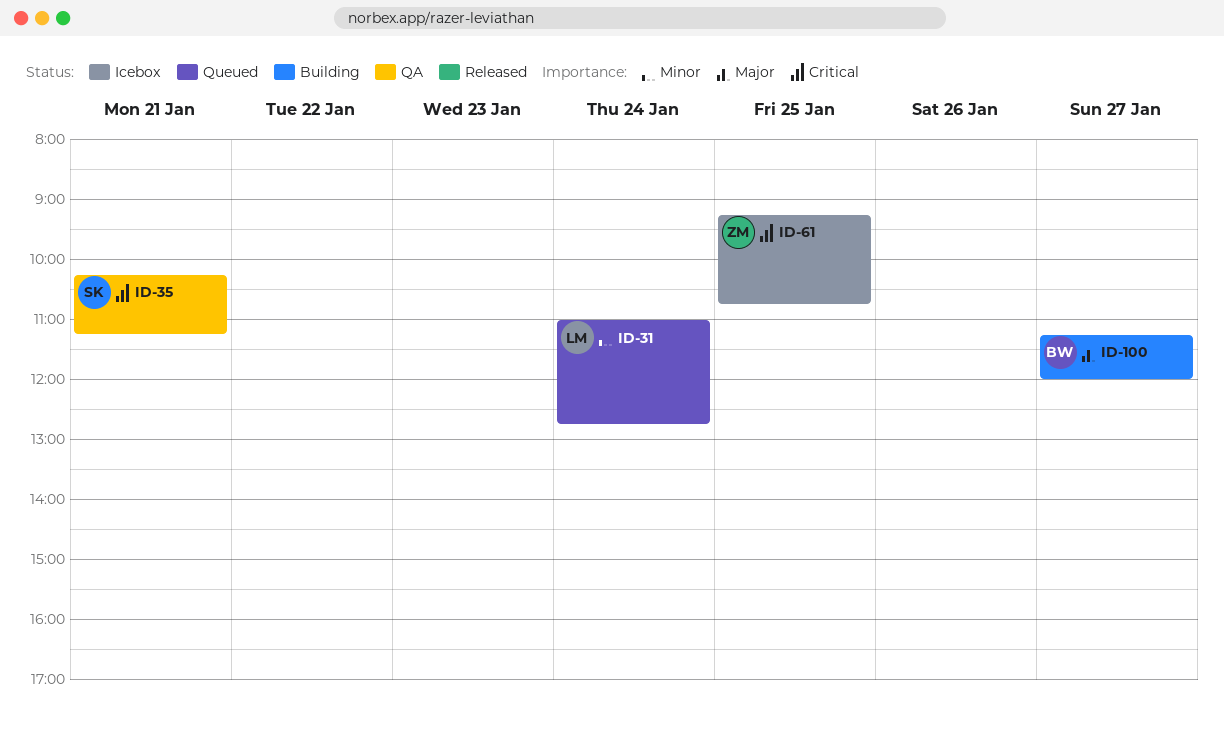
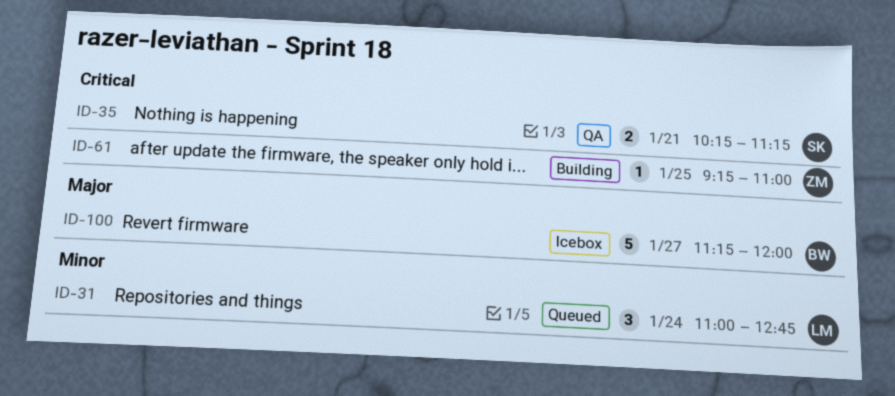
ID-61, status: Icebox -> Building
ID-61, ends: 10:45 -> 11:00
ID-100, status: Building -> Icebox

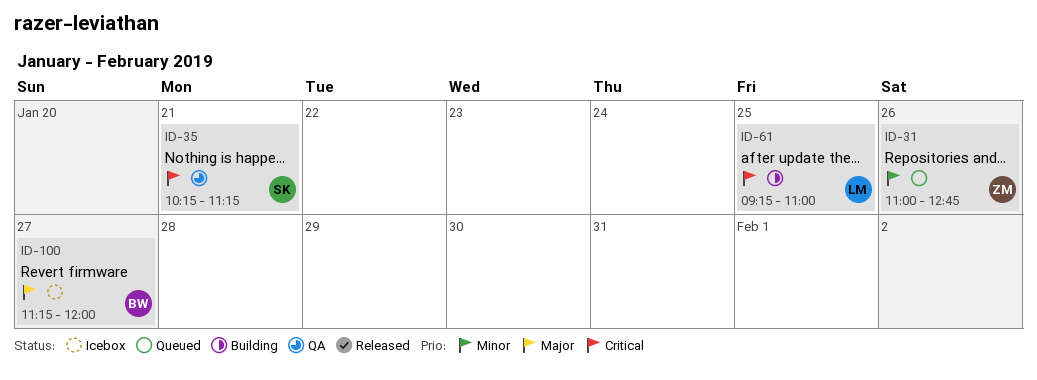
ID-31, owner: LM -> ZM
ID-31, day: Jan 24 -> Jan 26
ID-61, owner: ZM -> LM

